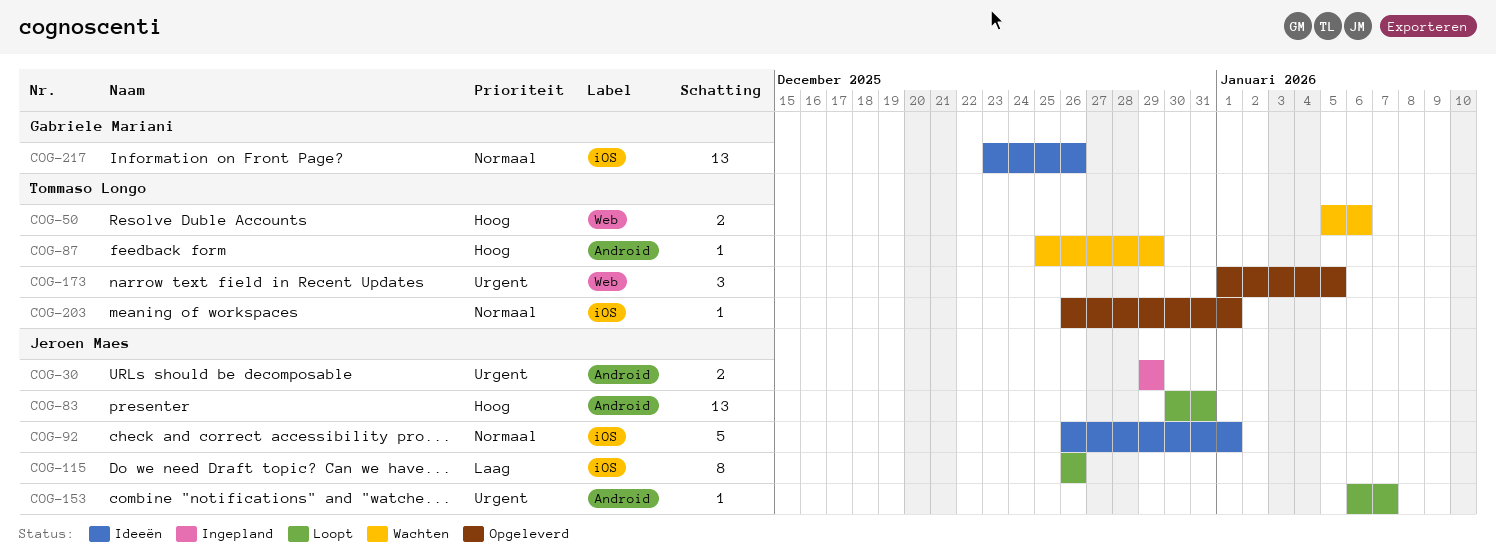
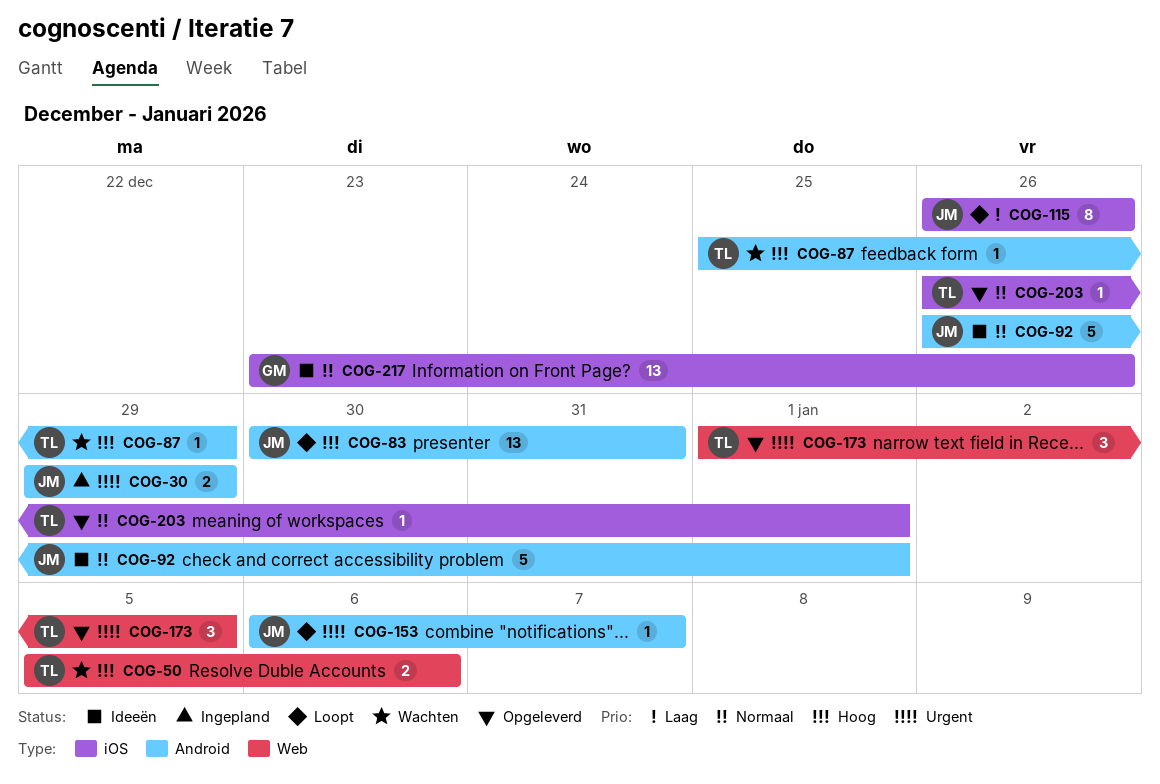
COG-92, label: iOS -> Android

